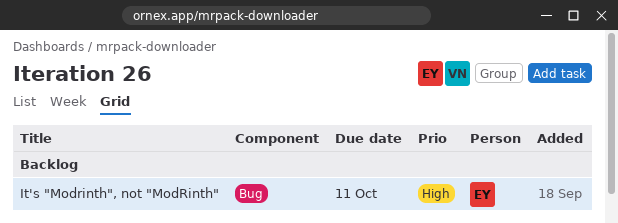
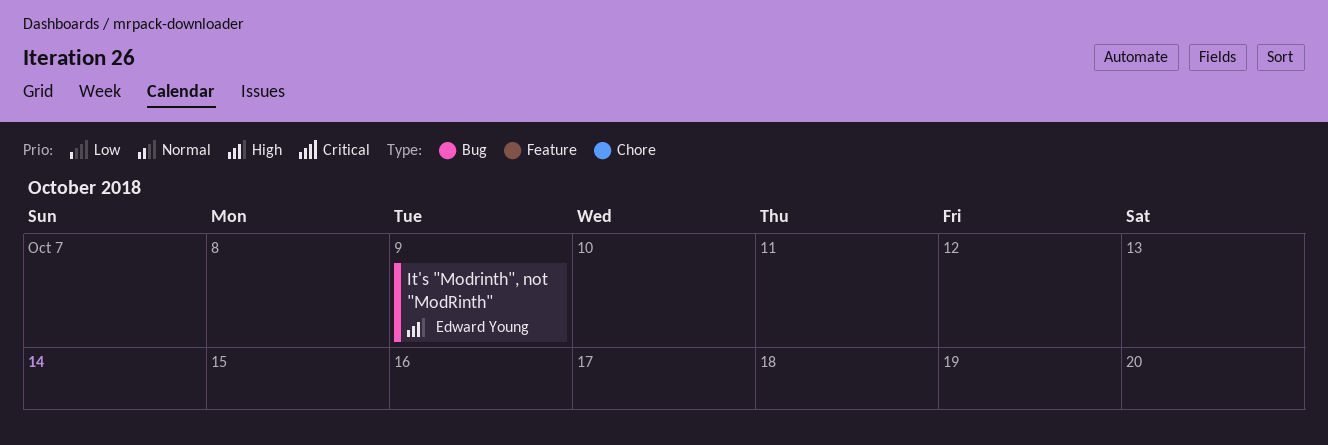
It's "Modrinth", not "ModRinth", due: Oct 11 -> Oct 9

